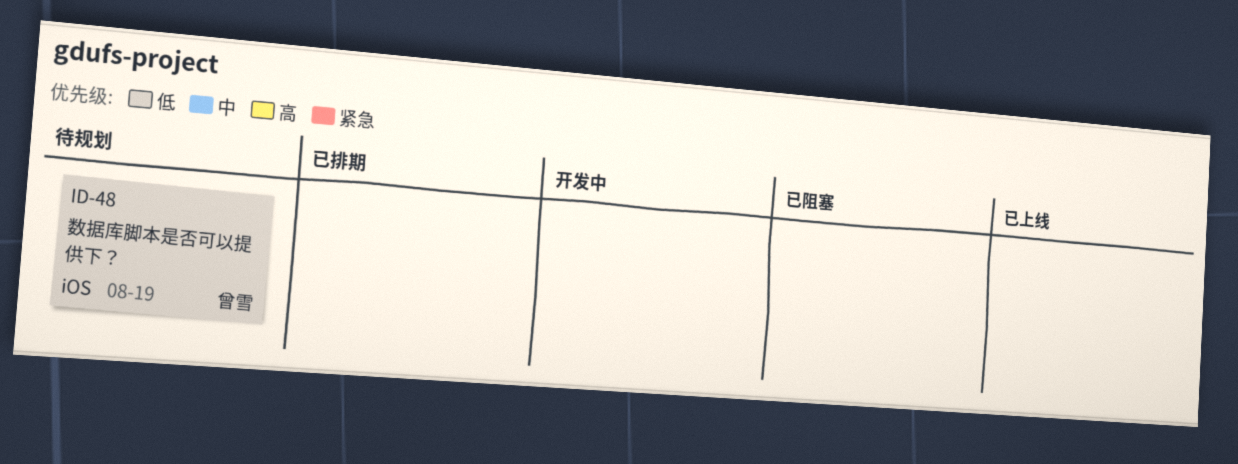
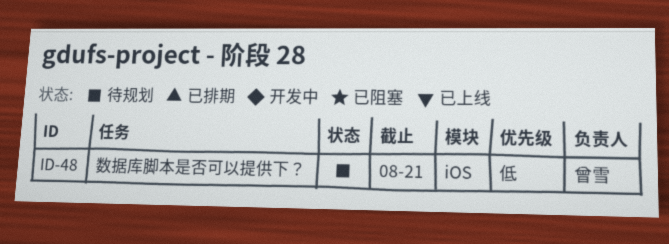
ID-48, due: Aug 19 -> Aug 21

